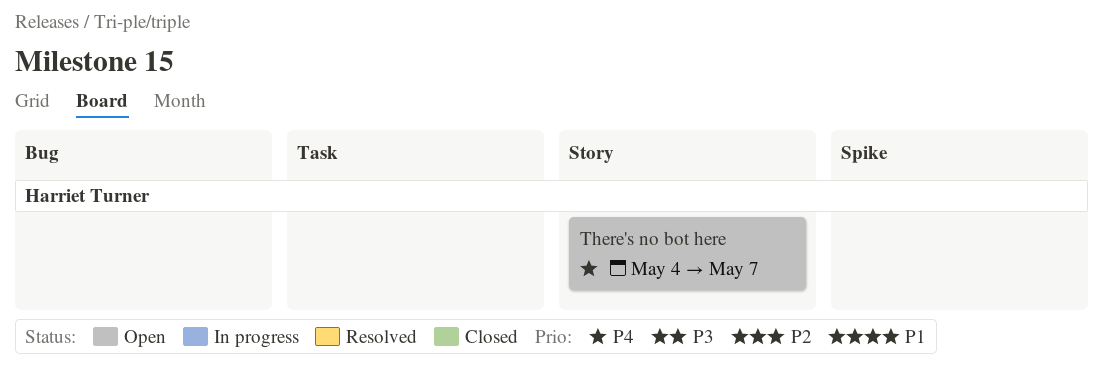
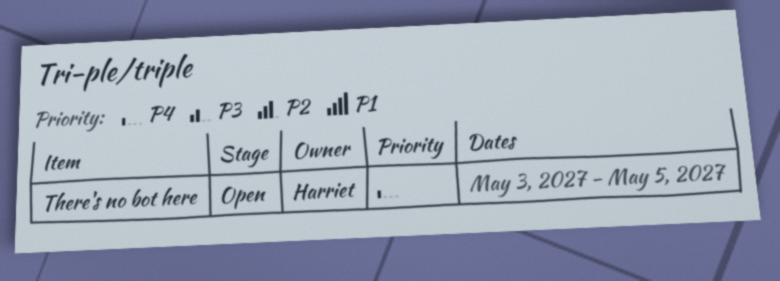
There's no bot here, start: May 4 -> May 3
There's no bot here, due: May 7 -> May 5

